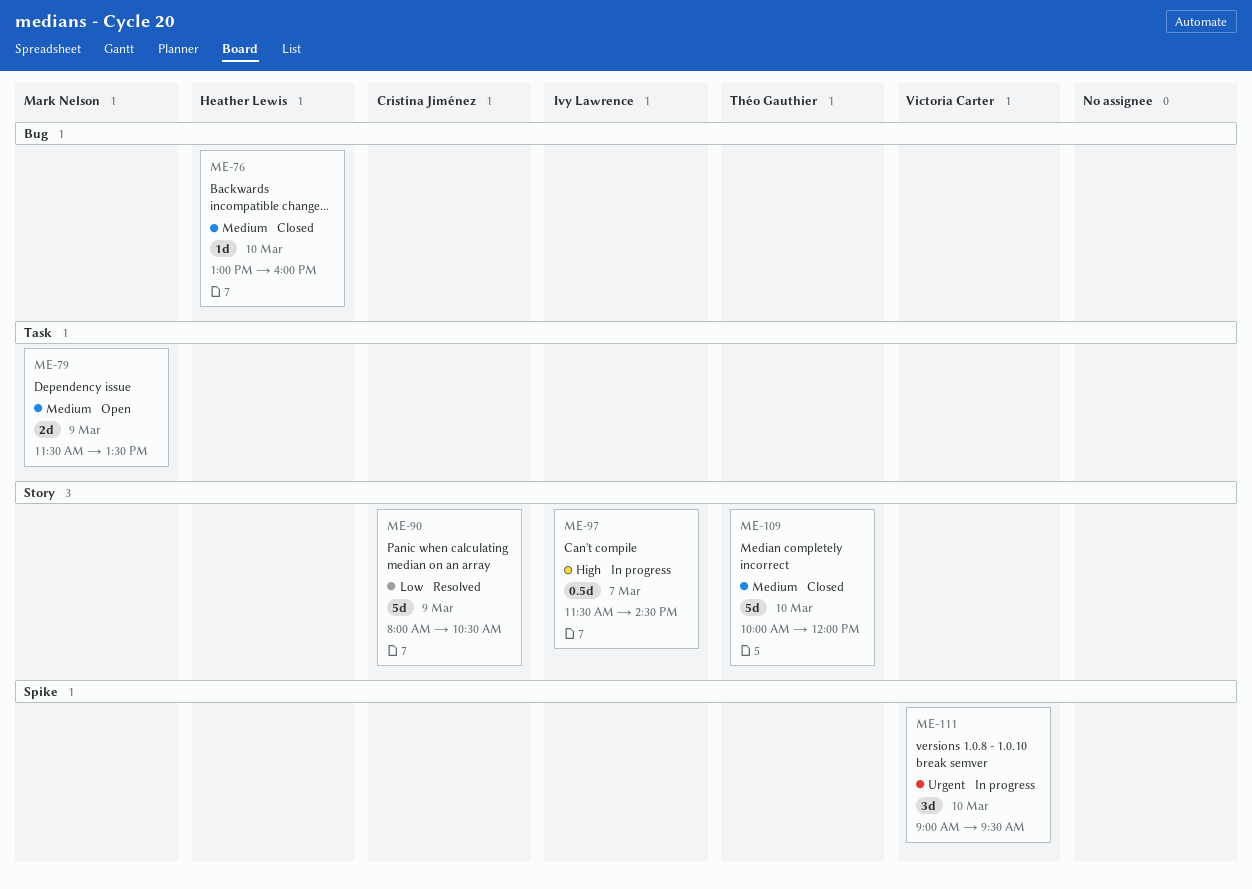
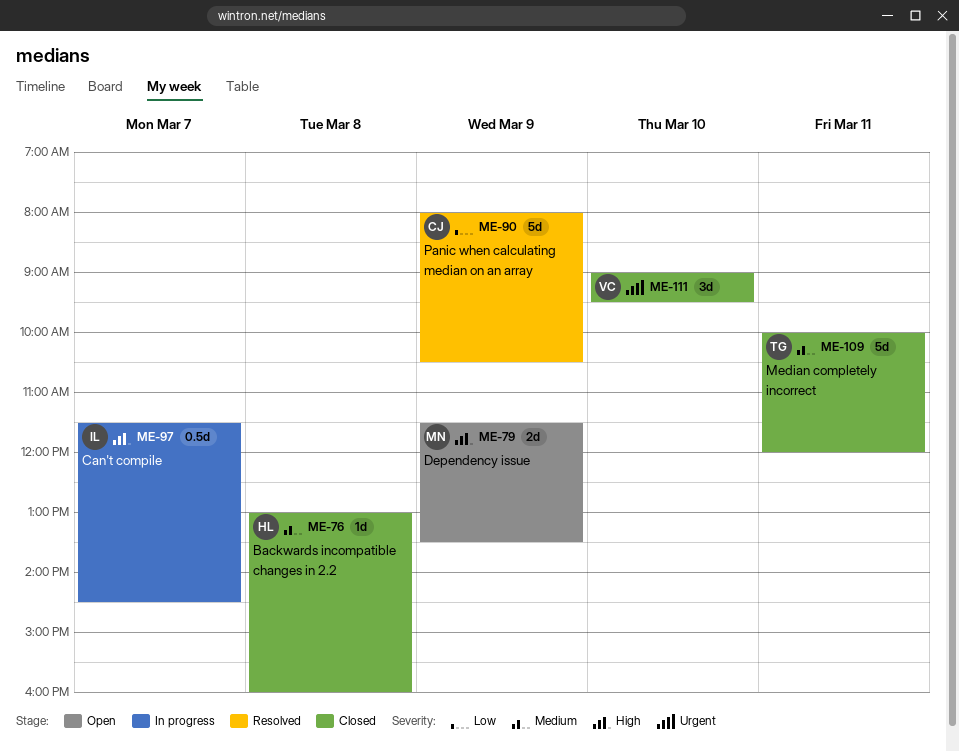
ME-76, day: Mar 10 -> Mar 8
ME-79, priority: Medium -> High
ME-109, day: Mar 10 -> Mar 11
ME-111, status: In progress -> Closed

